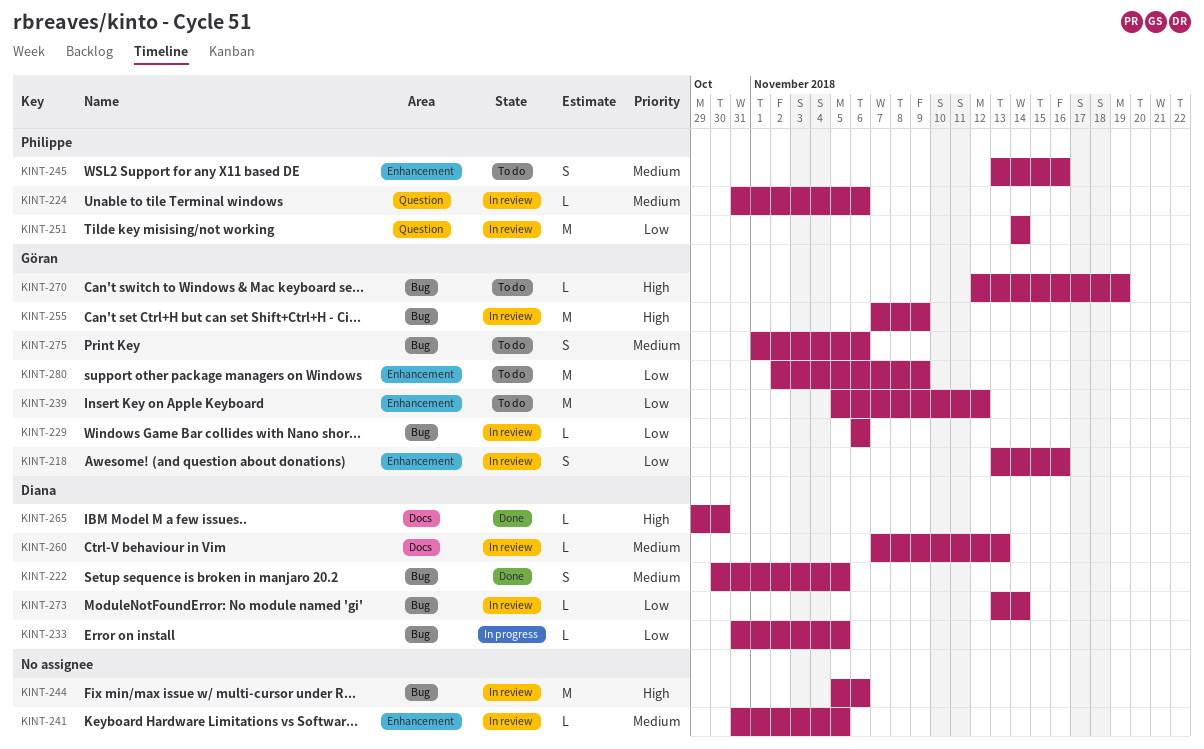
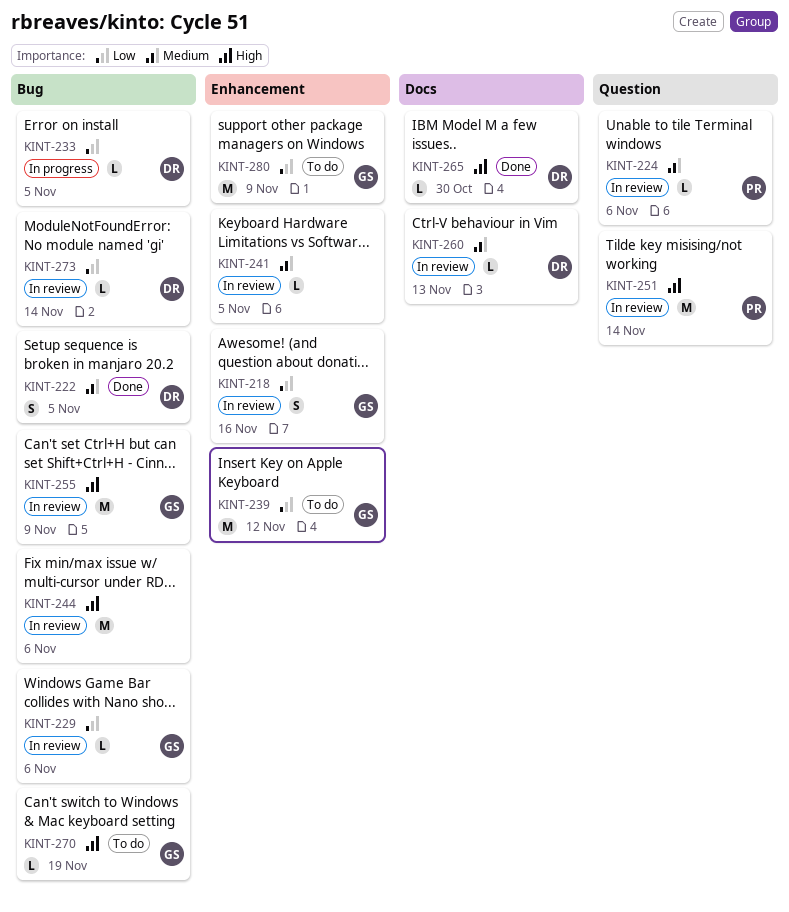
KINT-245: present -> none
KINT-251, priority: Low -> High
KINT-275: present -> none

